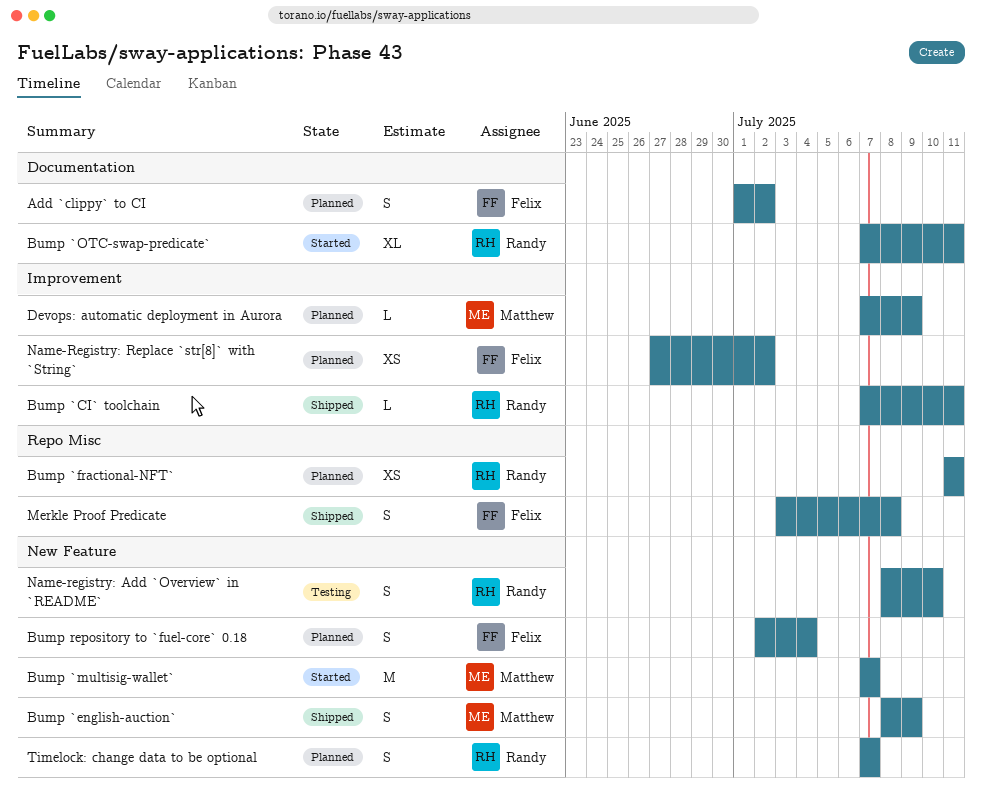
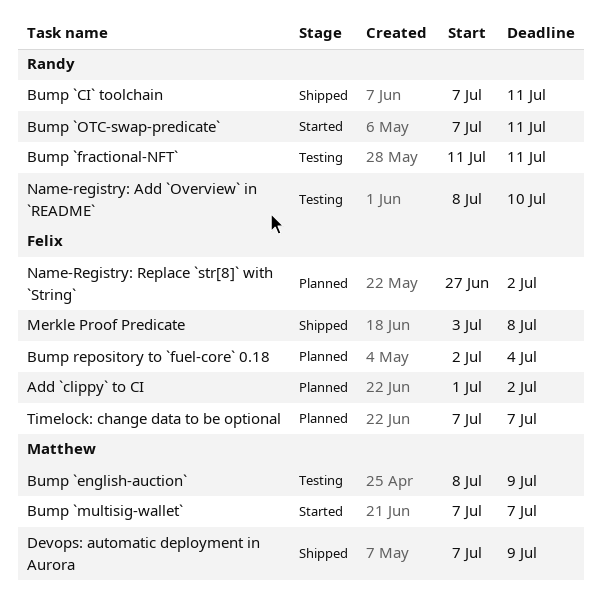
Bump `english-auction`, status: Shipped -> Testing
Bump `fractional-NFT`, status: Planned -> Testing
Devops: automatic deployment in Aurora, status: Planned -> Shipped
Timelock: change data to be optional, owner: Randy -> Felix

